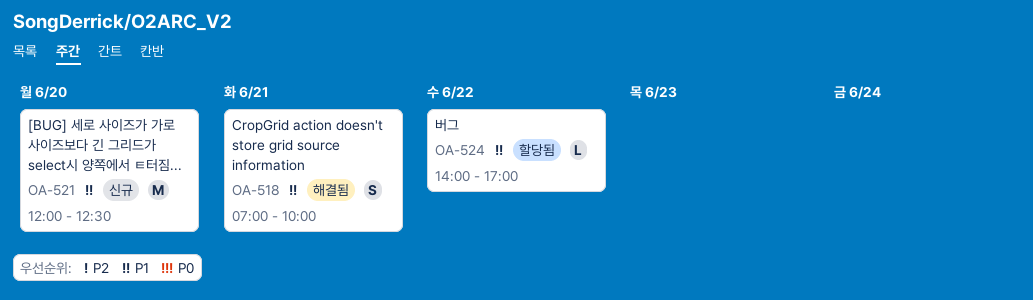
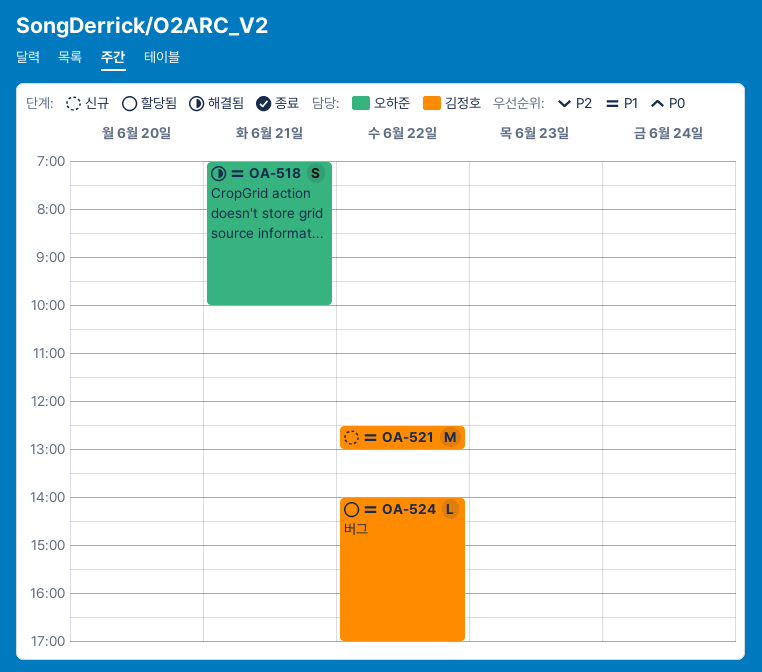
OA-521, day: Jun 20 -> Jun 22
OA-521, begins: 12:00 -> 12:30
OA-521, ends: 12:30 -> 13:00

